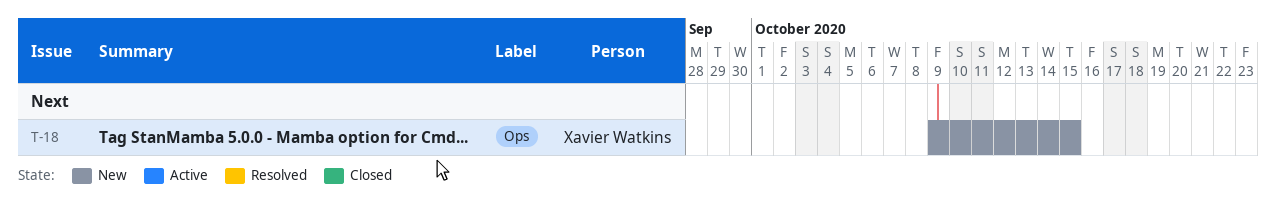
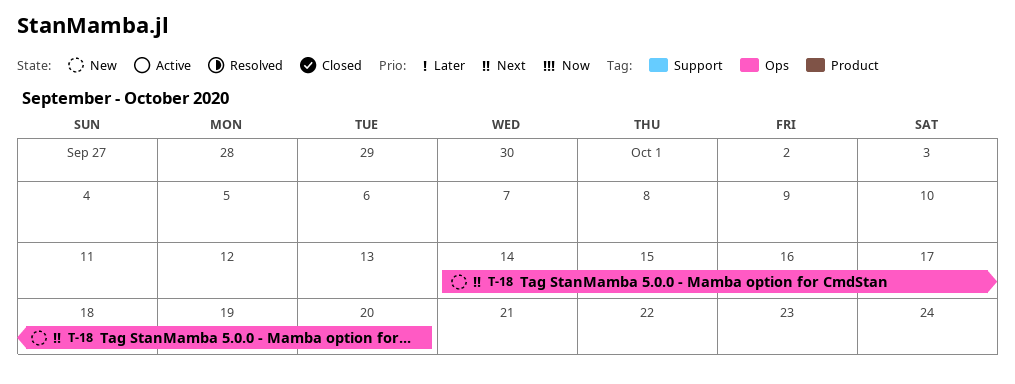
T-18, start: Oct 9 -> Oct 14
T-18, due: Oct 15 -> Oct 20

